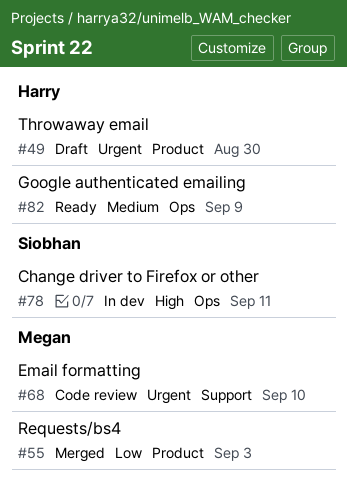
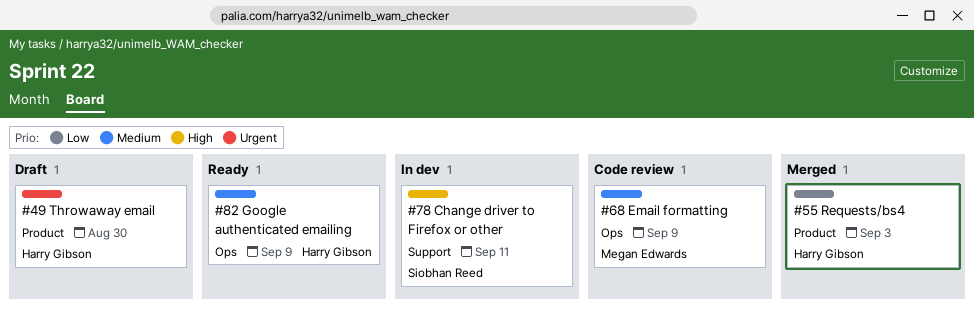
#55, owner: Megan Edwards -> Harry Gibson
#68, priority: Urgent -> Medium
#68, label: Support -> Ops
#68, due: Sep 10 -> Sep 9
#78, label: Ops -> Support

